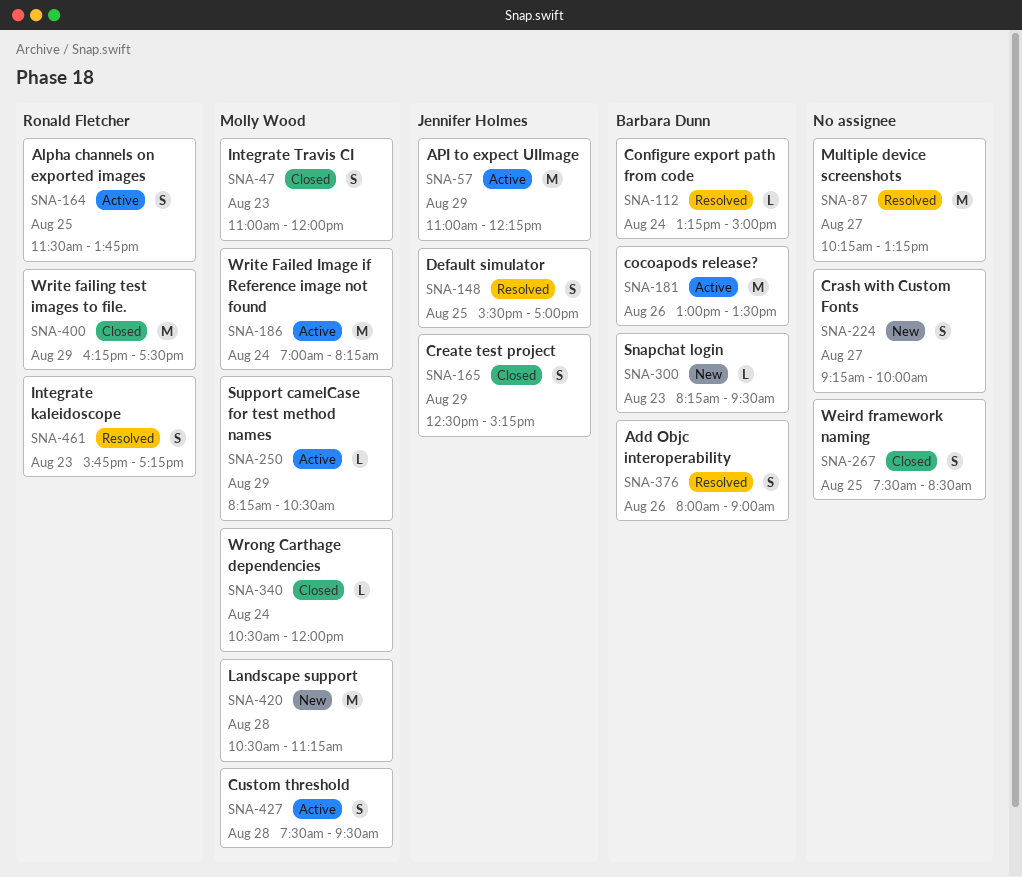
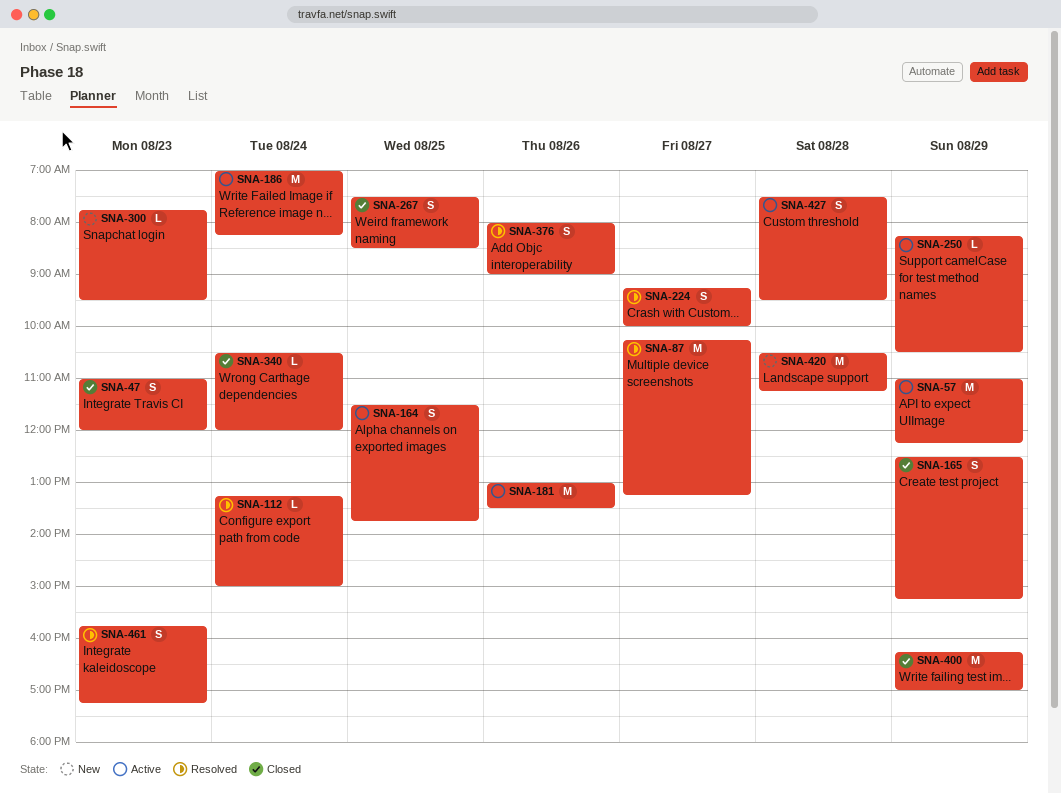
SNA-148: present -> none
SNA-224, status: New -> Resolved
SNA-300, begins: 08:15 -> 07:45
SNA-400, ends: 17:30 -> 17:00

